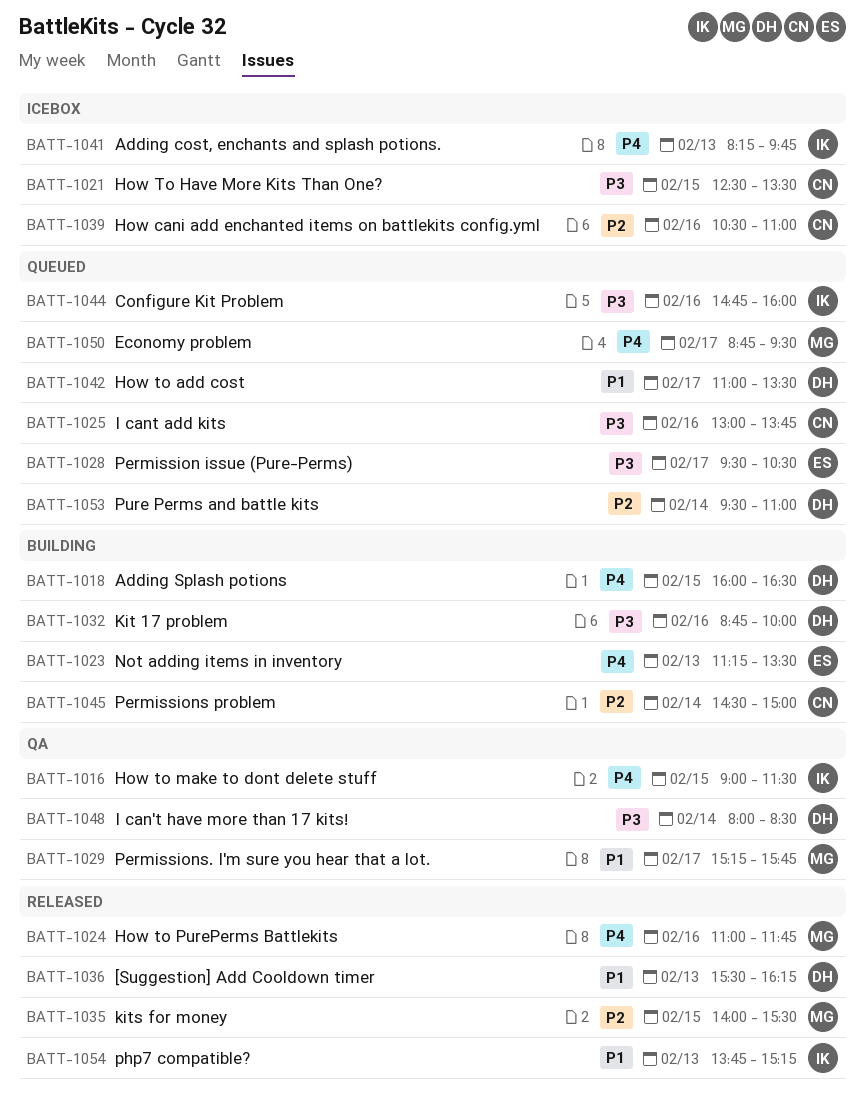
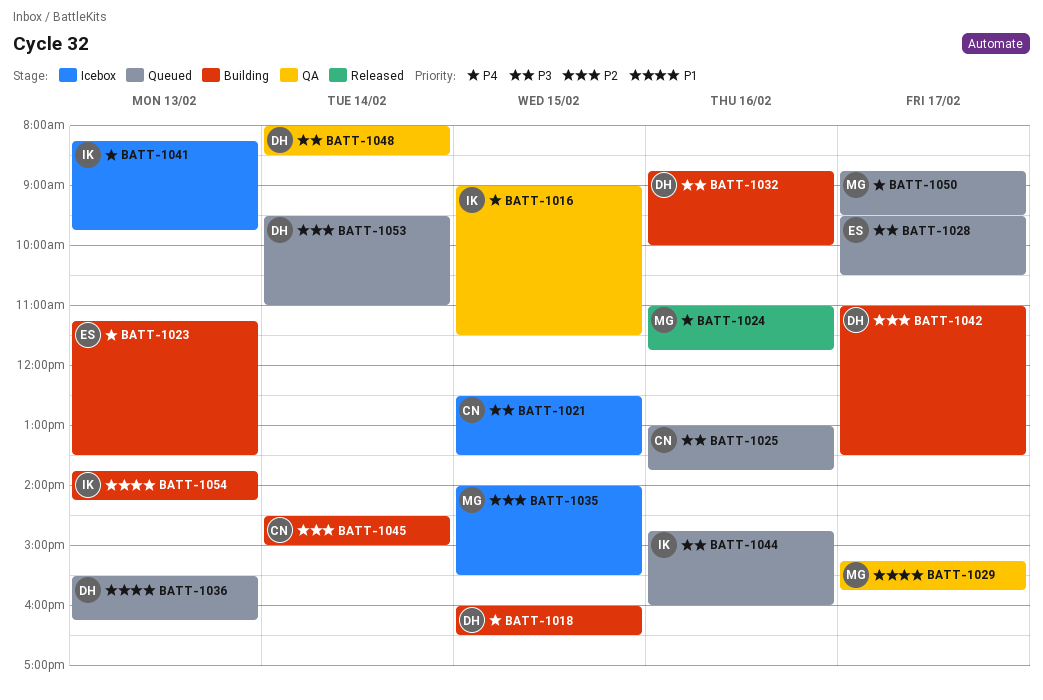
BATT-1035, status: Released -> Icebox
BATT-1036, status: Released -> Queued
BATT-1039: present -> none
BATT-1042, status: Queued -> Building
BATT-1042, priority: P1 -> P2
BATT-1054, status: Released -> Building
BATT-1054, ends: 15:15 -> 14:15

